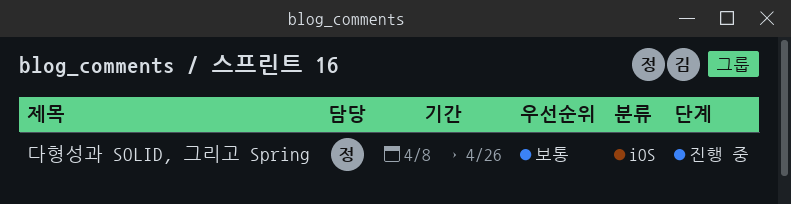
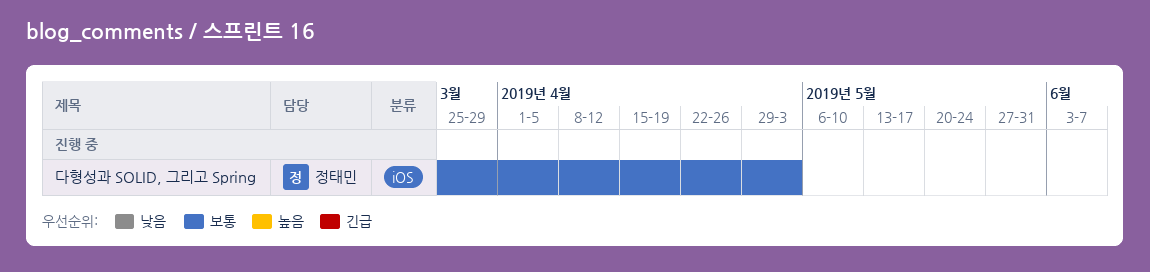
다형성과 SOLID, 그리고 Spring, start: Apr 8 -> Mar 25
다형성과 SOLID, 그리고 Spring, due: Apr 26 -> May 3

